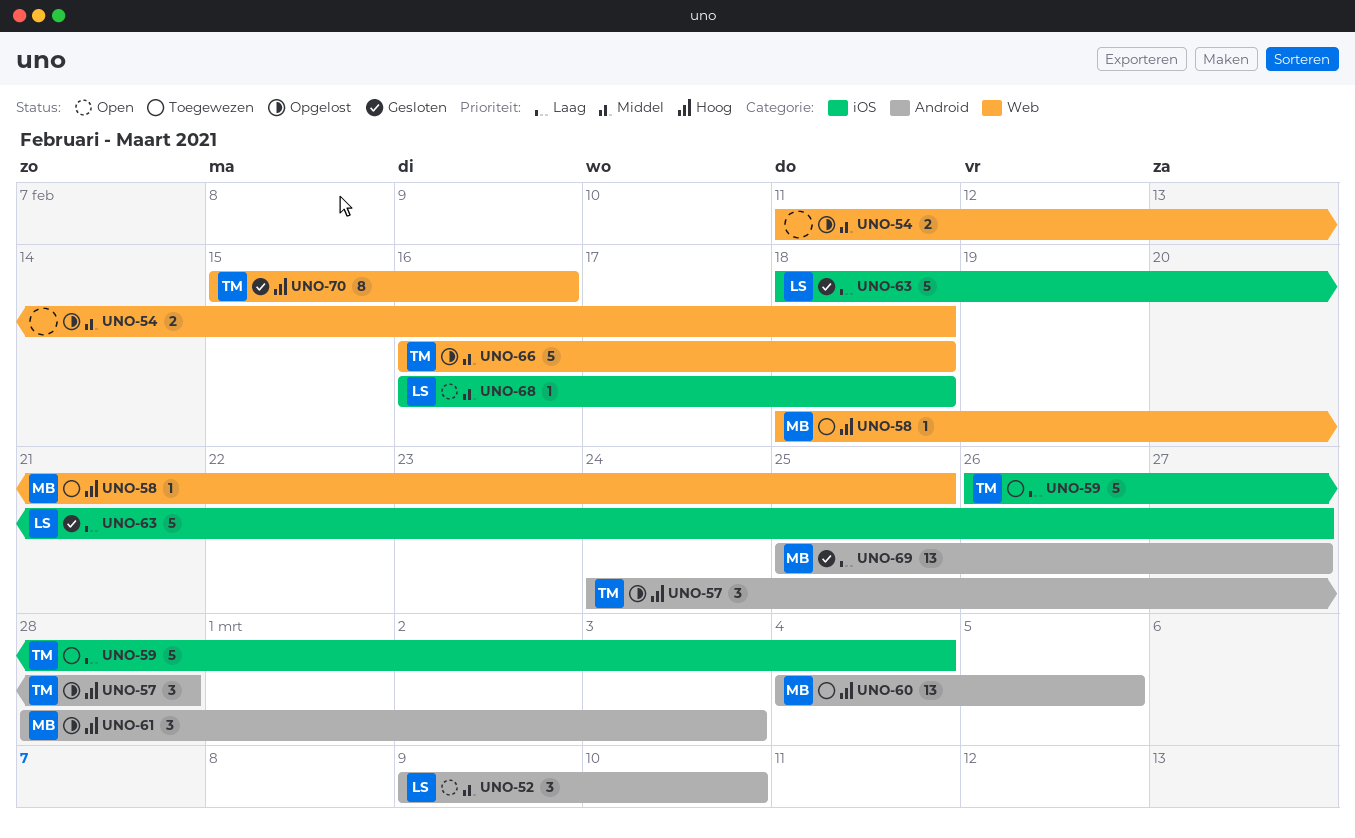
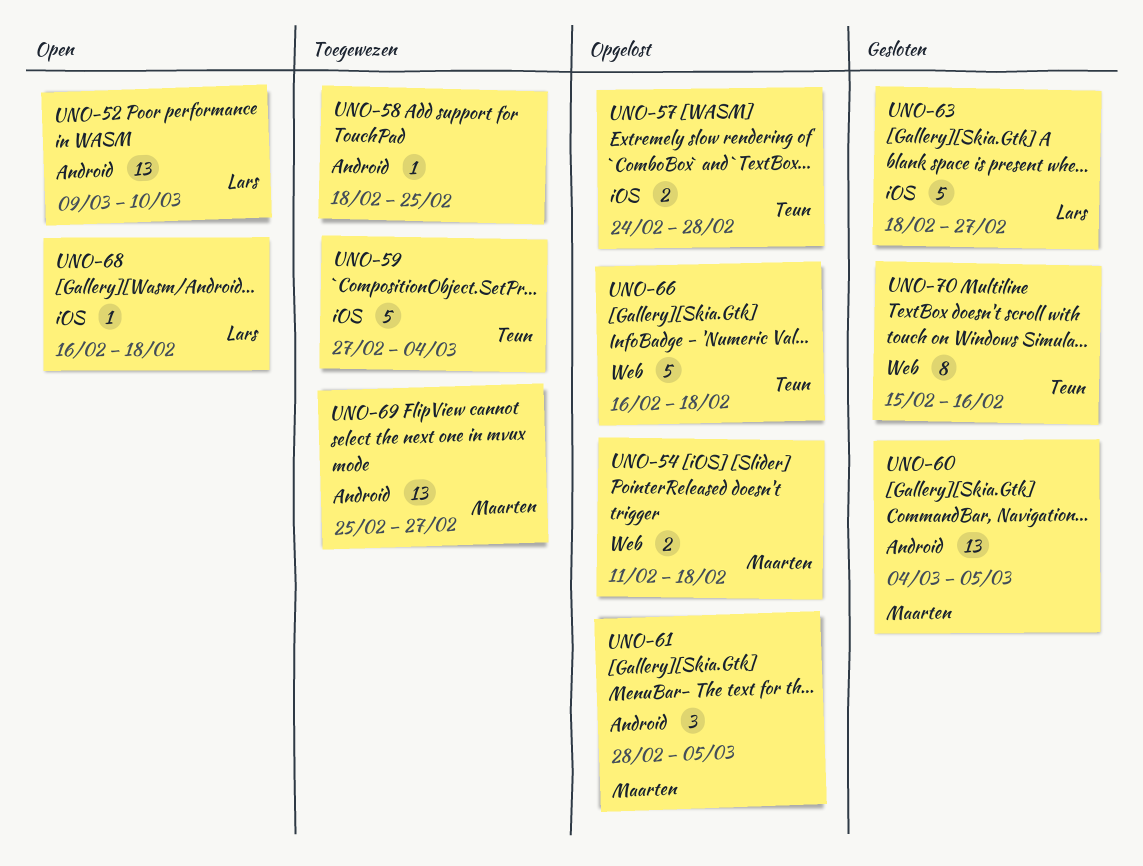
UNO-52, estimate: 3 -> 13
UNO-54, owner: none -> Maarten
UNO-57, label: Android -> iOS
UNO-57, estimate: 3 -> 2
UNO-58, owner: Maarten -> none
UNO-58, label: Web -> Android
UNO-59, start: Feb 26 -> Feb 27
UNO-60, status: Toegewezen -> Gesloten
UNO-61, due: Mar 3 -> Mar 5
UNO-69, status: Gesloten -> Toegewezen

